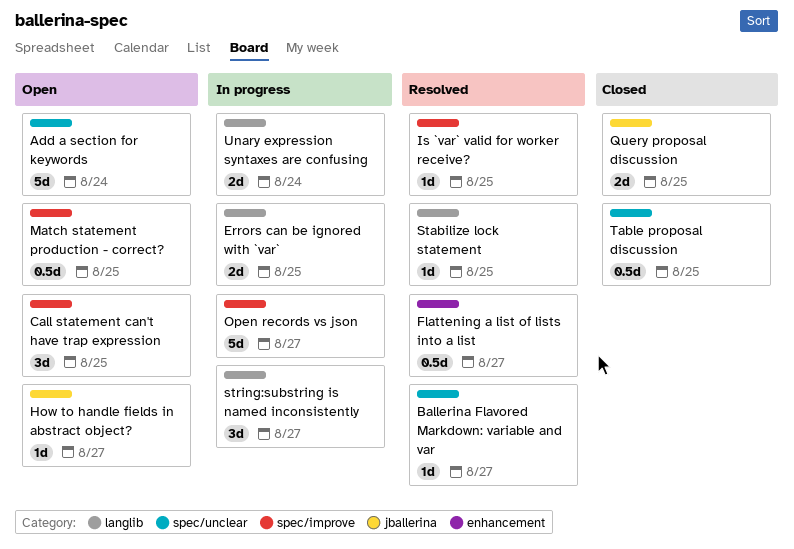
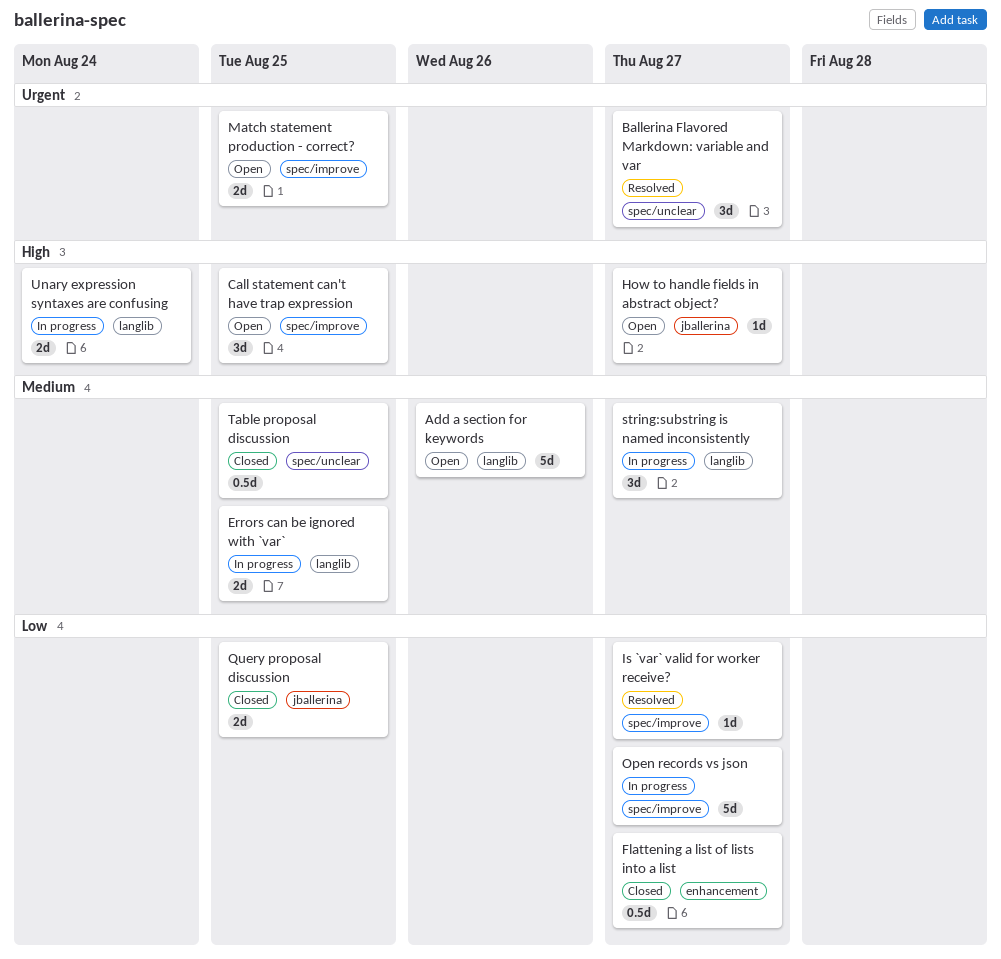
Add a section for keywords, label: spec/unclear -> langlib
Add a section for keywords, due: Aug 24 -> Aug 26
Ballerina Flavored Markdown: variable and var, estimate: 1d -> 3d
Flattening a list of lists into a list, status: Resolved -> Closed
Is `var` valid for worker receive?, due: Aug 25 -> Aug 27
Match statement production - correct?, estimate: 0.5d -> 2d
Stabilize lock statement: present -> none

